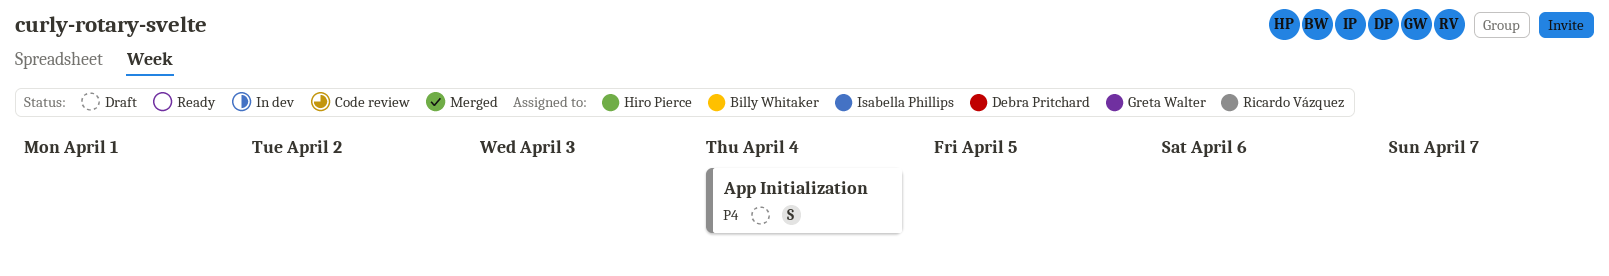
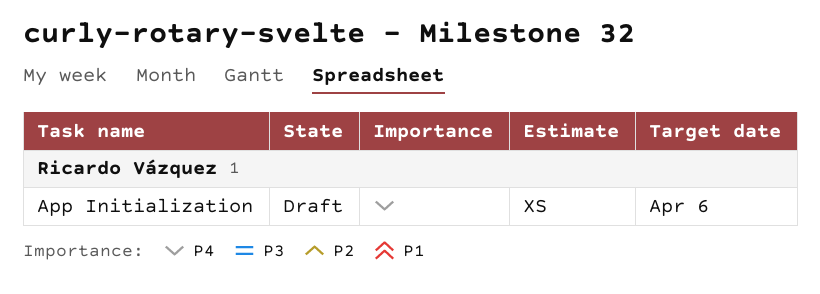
App Initialization, estimate: S -> XS
App Initialization, due: Apr 4 -> Apr 6

